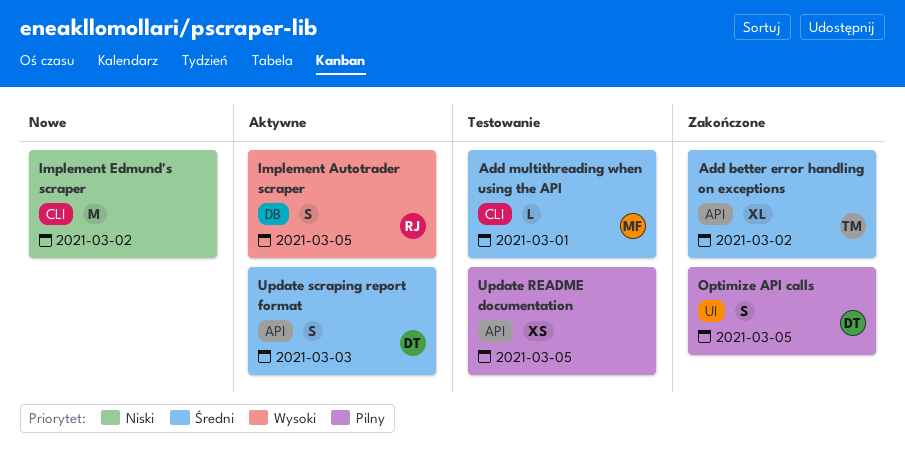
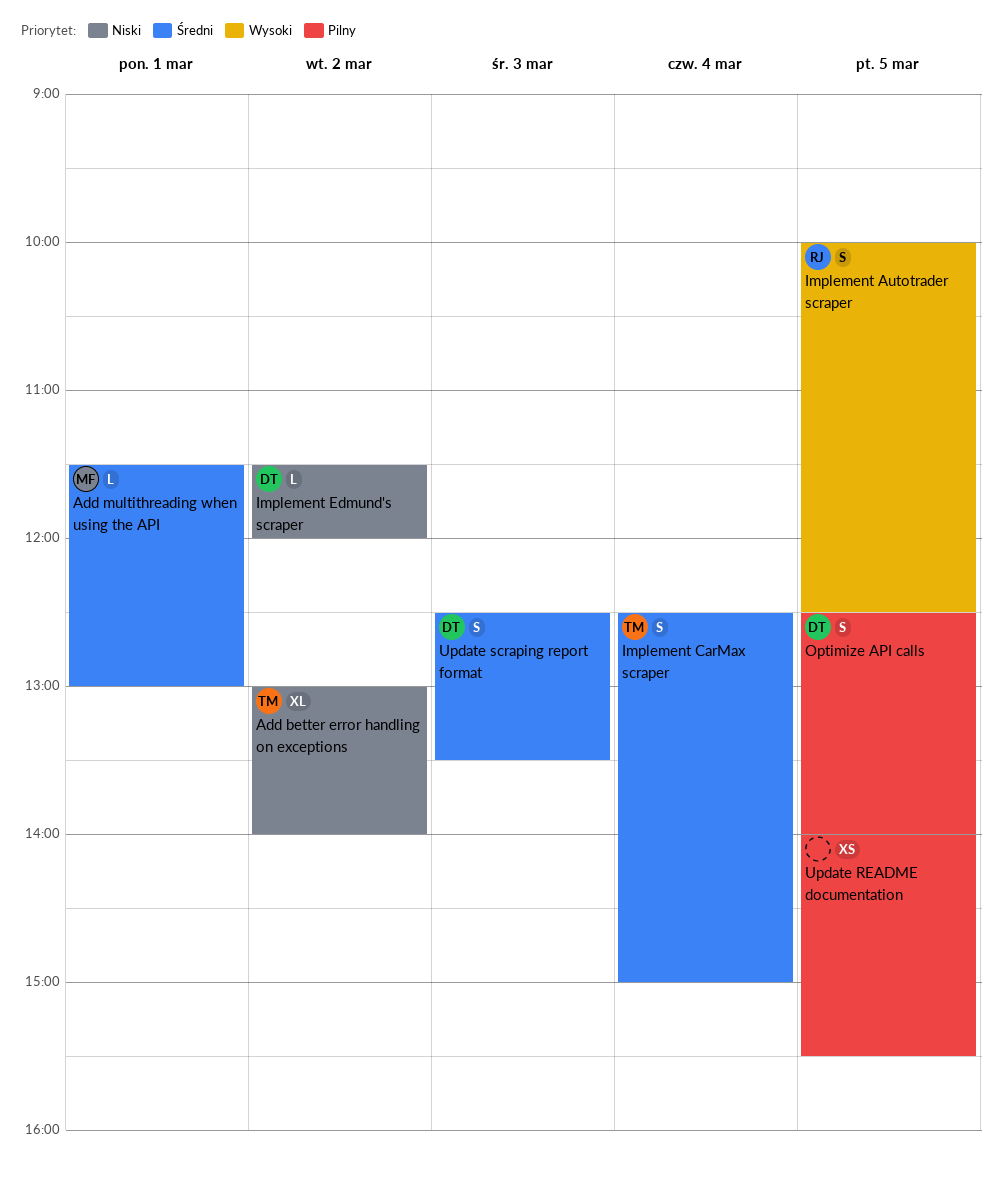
Add better error handling on exceptions, priority: Średni -> Niski
Implement CarMax scraper: none -> present
Implement Edmund's scraper, owner: none -> DT
Implement Edmund's scraper, estimate: M -> L

